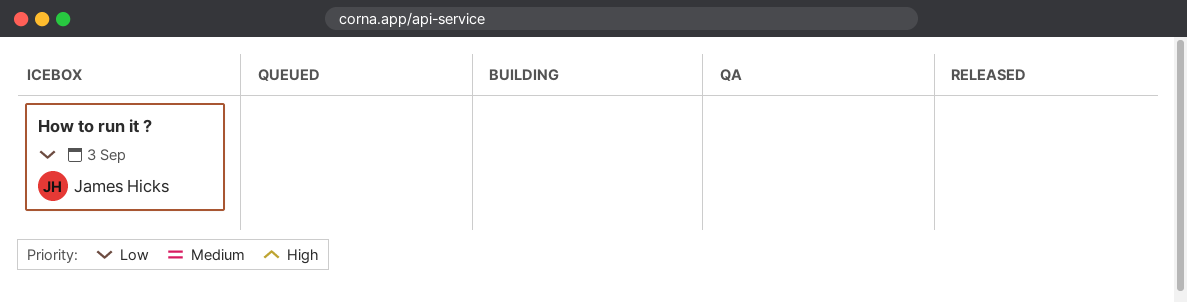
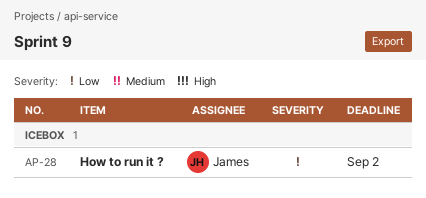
How to run it ?, due: Sep 3 -> Sep 2

